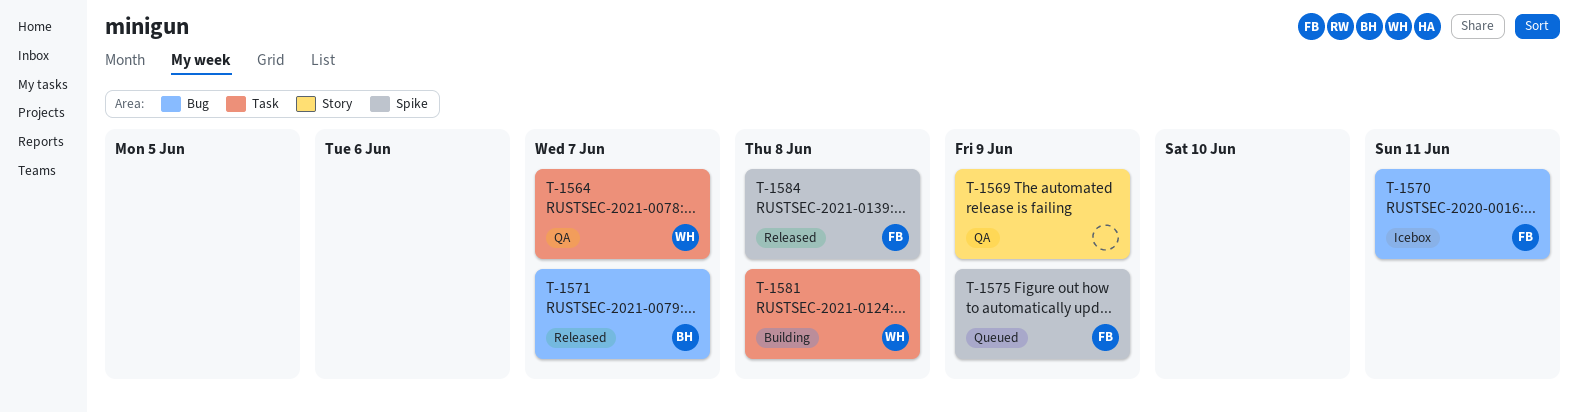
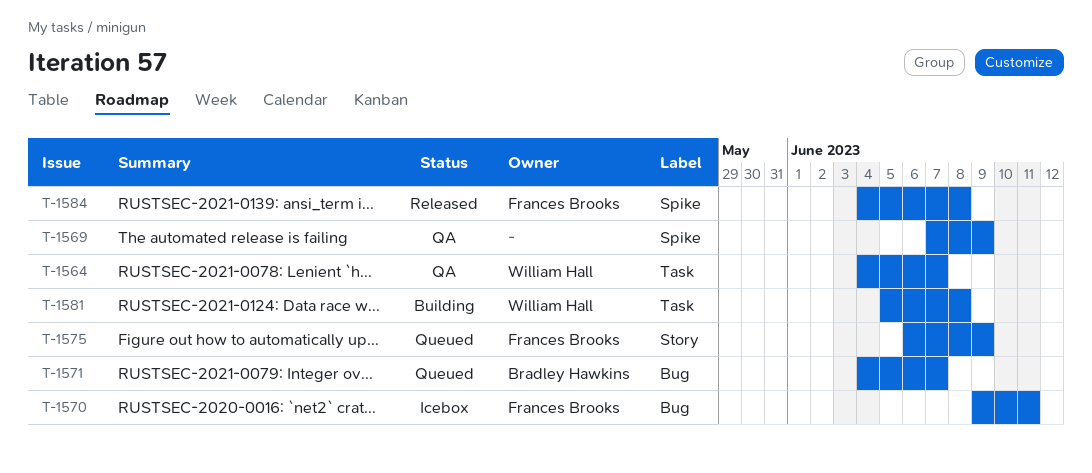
T-1569, label: Story -> Spike
T-1571, status: Released -> Queued
T-1575, label: Spike -> Story

